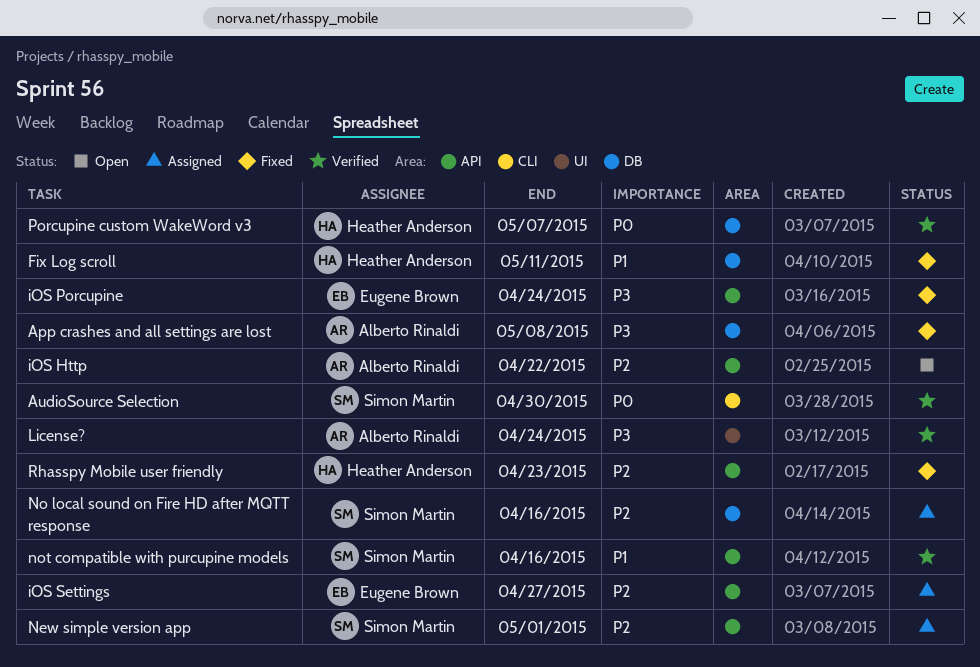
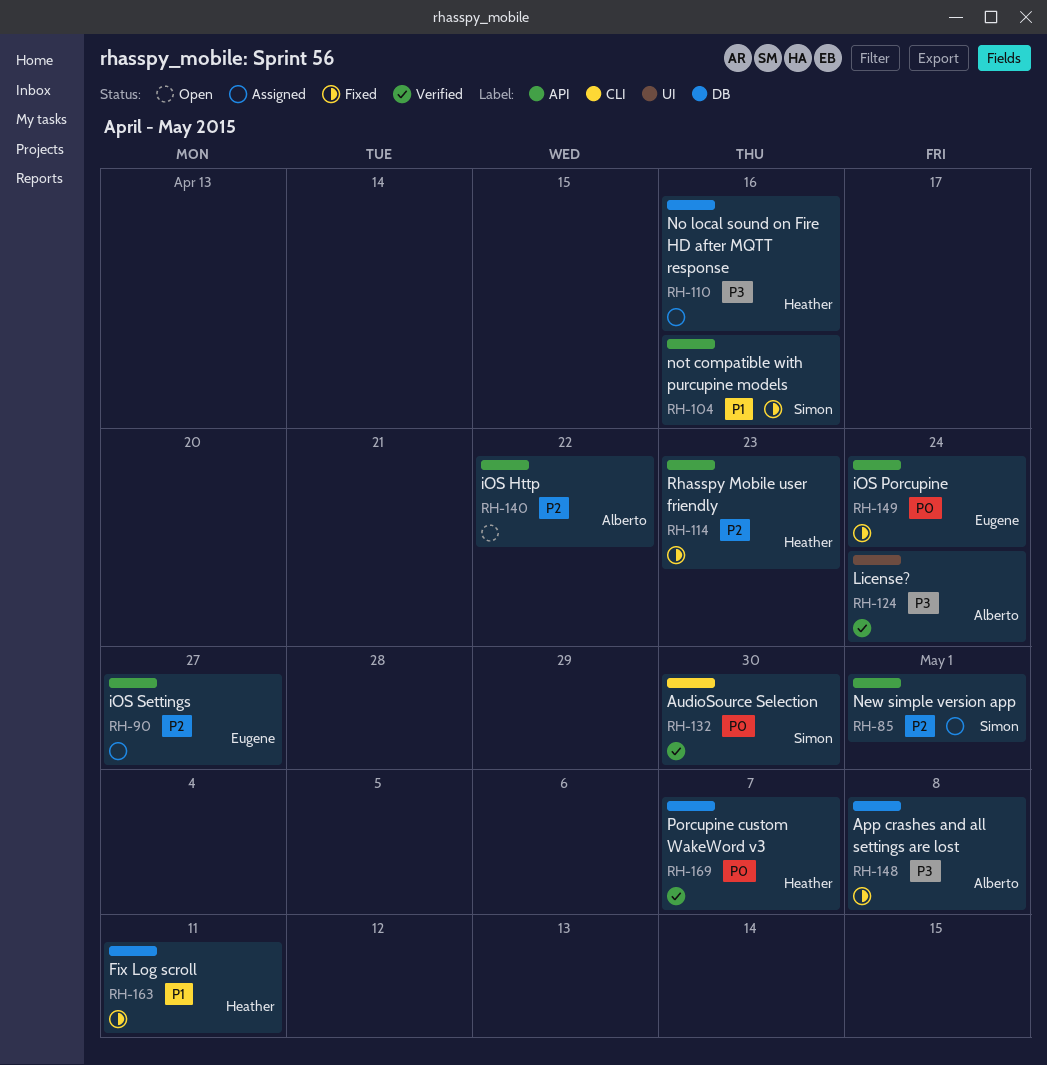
iOS Porcupine, priority: P3 -> P0
No local sound on Fire HD after MQTT response, owner: Simon Martin -> Heather Anderson
No local sound on Fire HD after MQTT response, priority: P2 -> P3
not compatible with purcupine models, status: Verified -> Fixed

